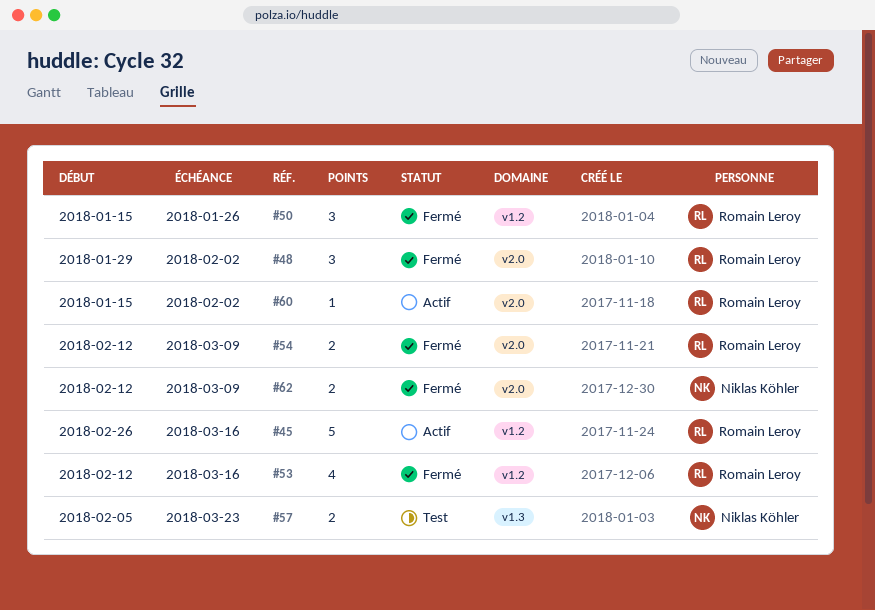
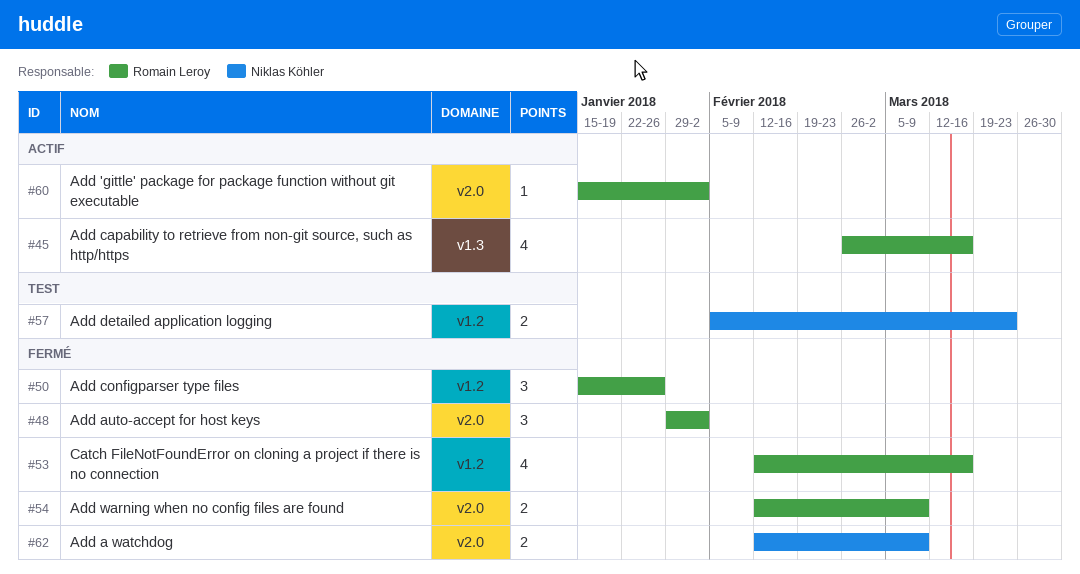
#45, label: v1.2 -> v1.3
#45, estimate: 5 -> 4
#57, label: v1.3 -> v1.2

